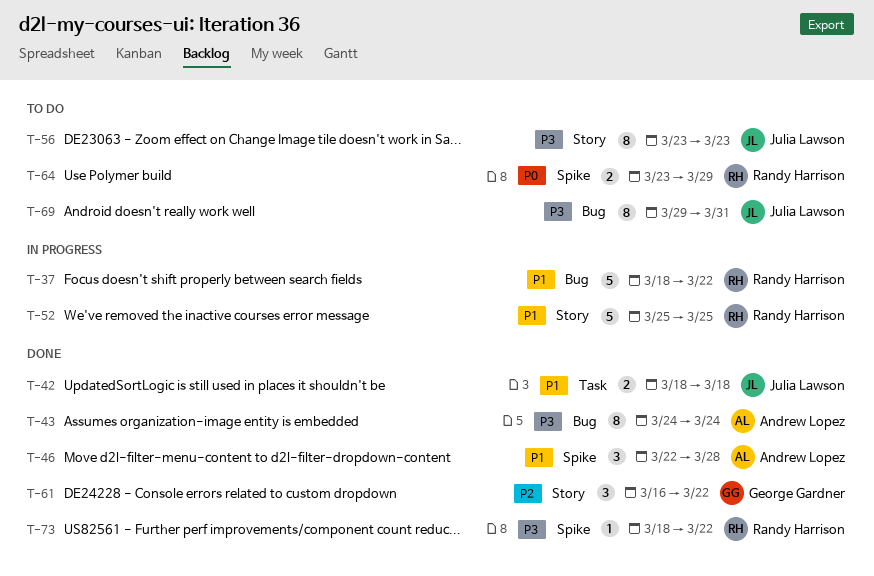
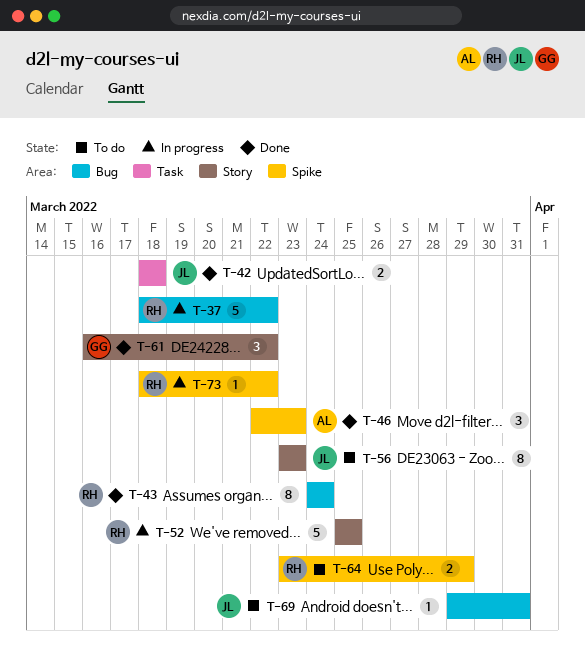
T-43, owner: Andrew Lopez -> Randy Harrison
T-46, due: Mar 28 -> Mar 23
T-69, estimate: 8 -> 1
T-73, status: Done -> In progress

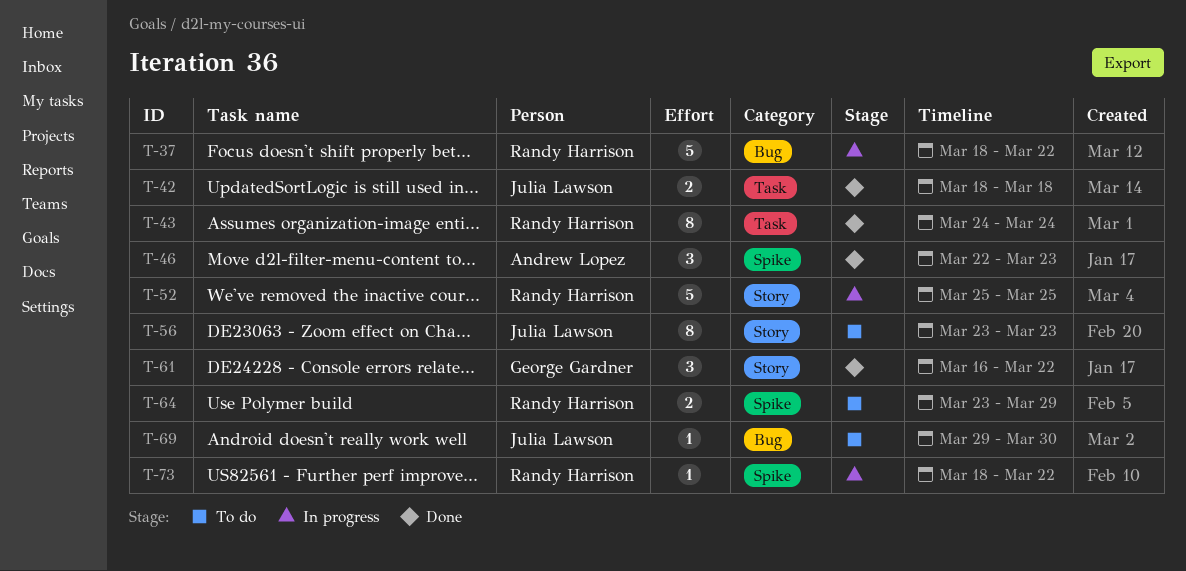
T-43, label: Bug -> Task
T-69, due: Mar 31 -> Mar 30

